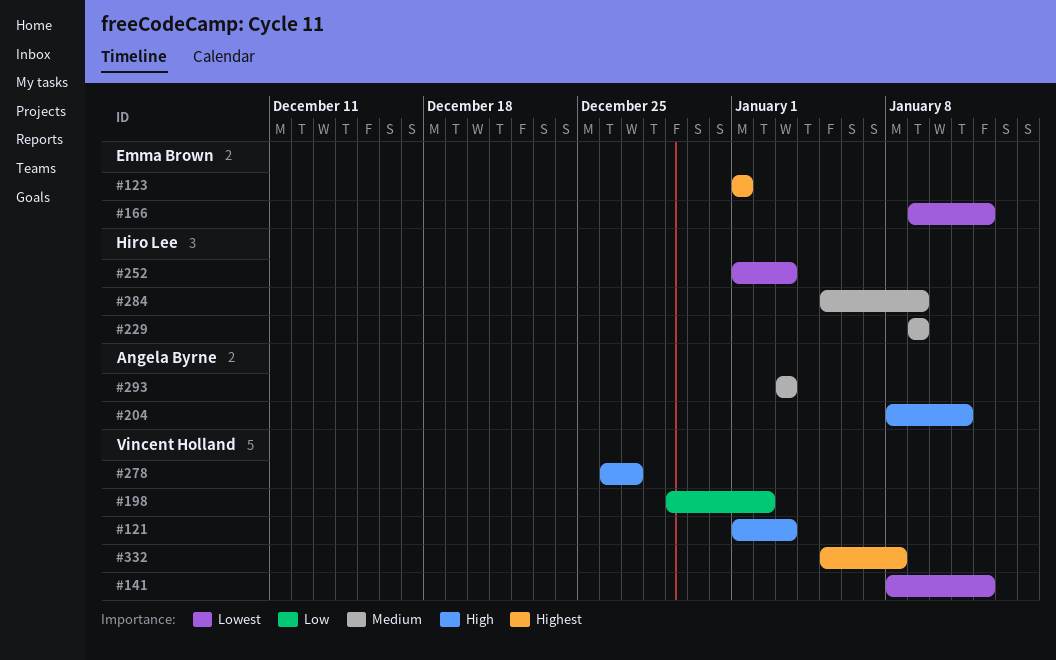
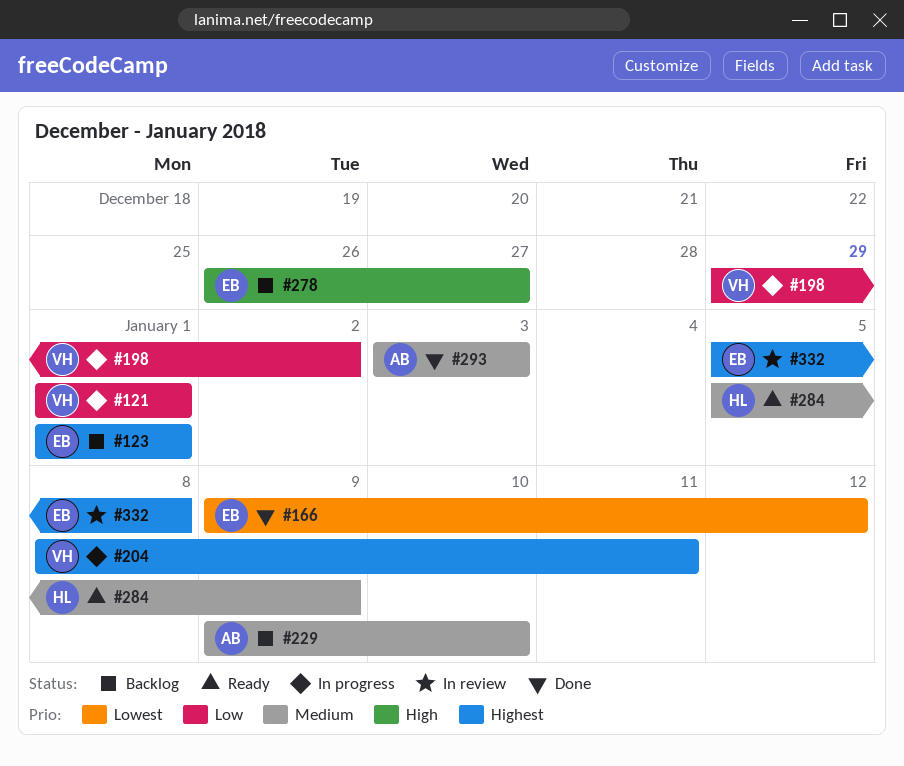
#121, priority: High -> Low
#121, due: Jan 3 -> Jan 1
#141: present -> none
#204, owner: Angela Byrne -> Vincent Holland
#204, priority: High -> Highest
#229, owner: Hiro Lee -> Angela Byrne
#229, due: Jan 9 -> Jan 10
#252: present -> none
#278, owner: Vincent Holland -> Emma Brown
#332, owner: Vincent Holland -> Emma Brown

